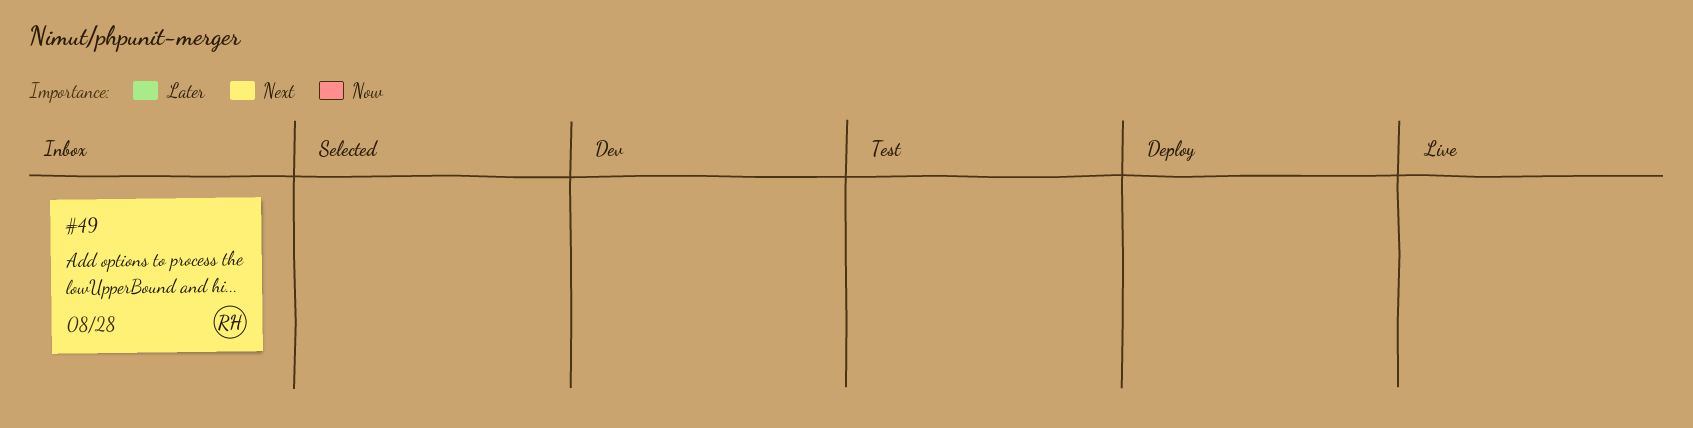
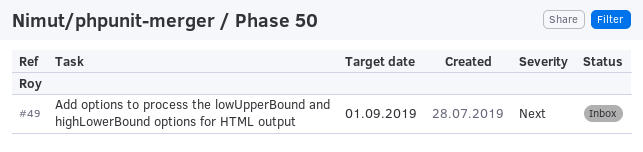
#49, due: Aug 28 -> Sep 1

